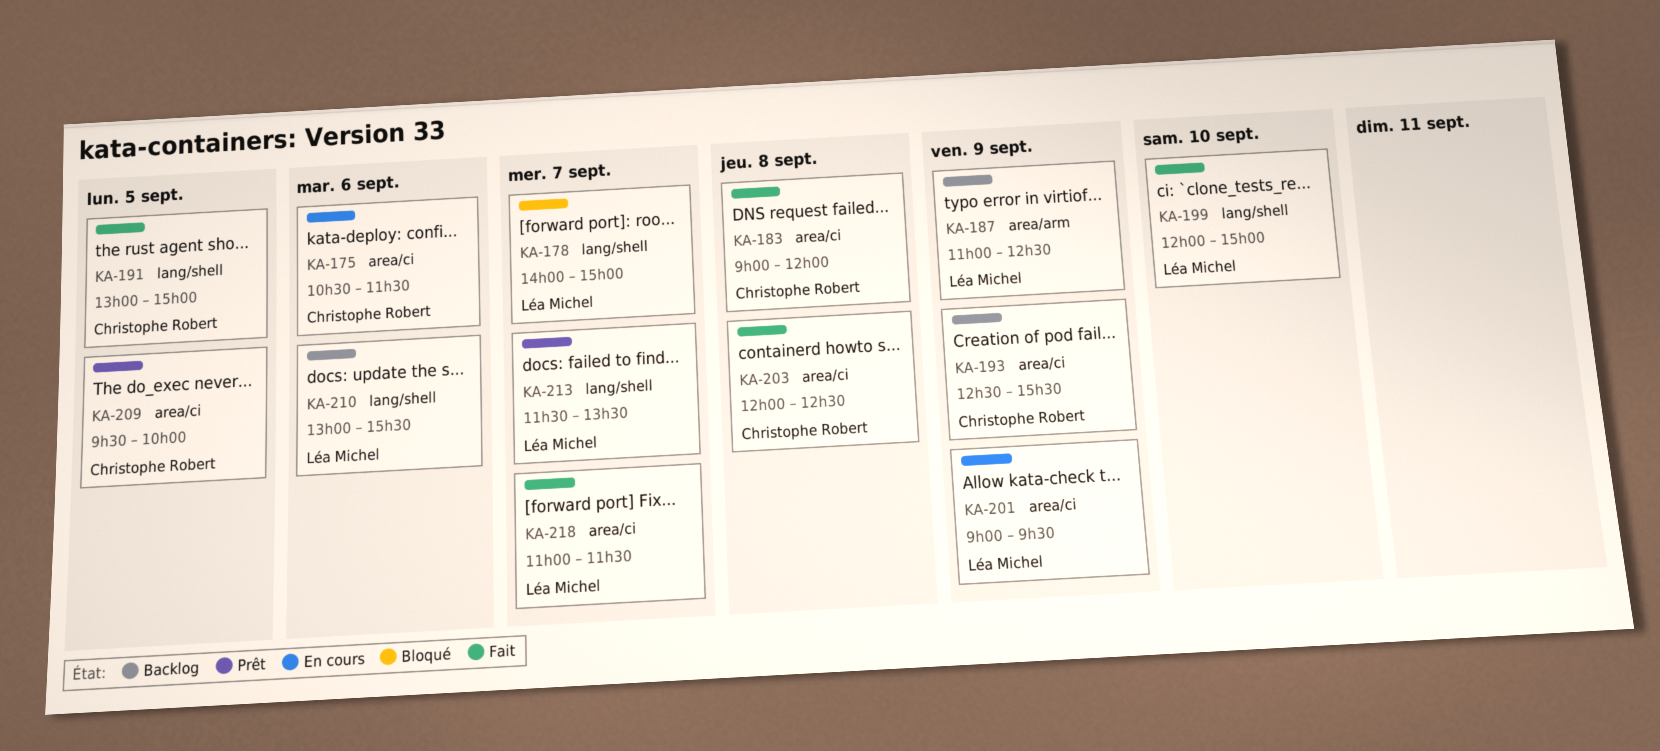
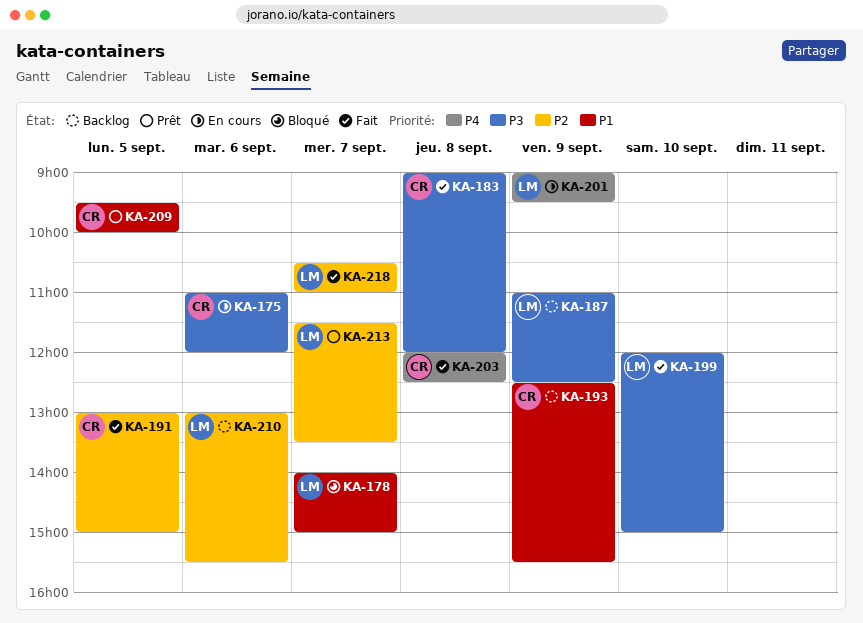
KA-175, begins: 10:30 -> 11:00
KA-175, ends: 11:30 -> 12:00
KA-218, begins: 11:00 -> 10:30
KA-218, ends: 11:30 -> 11:00

